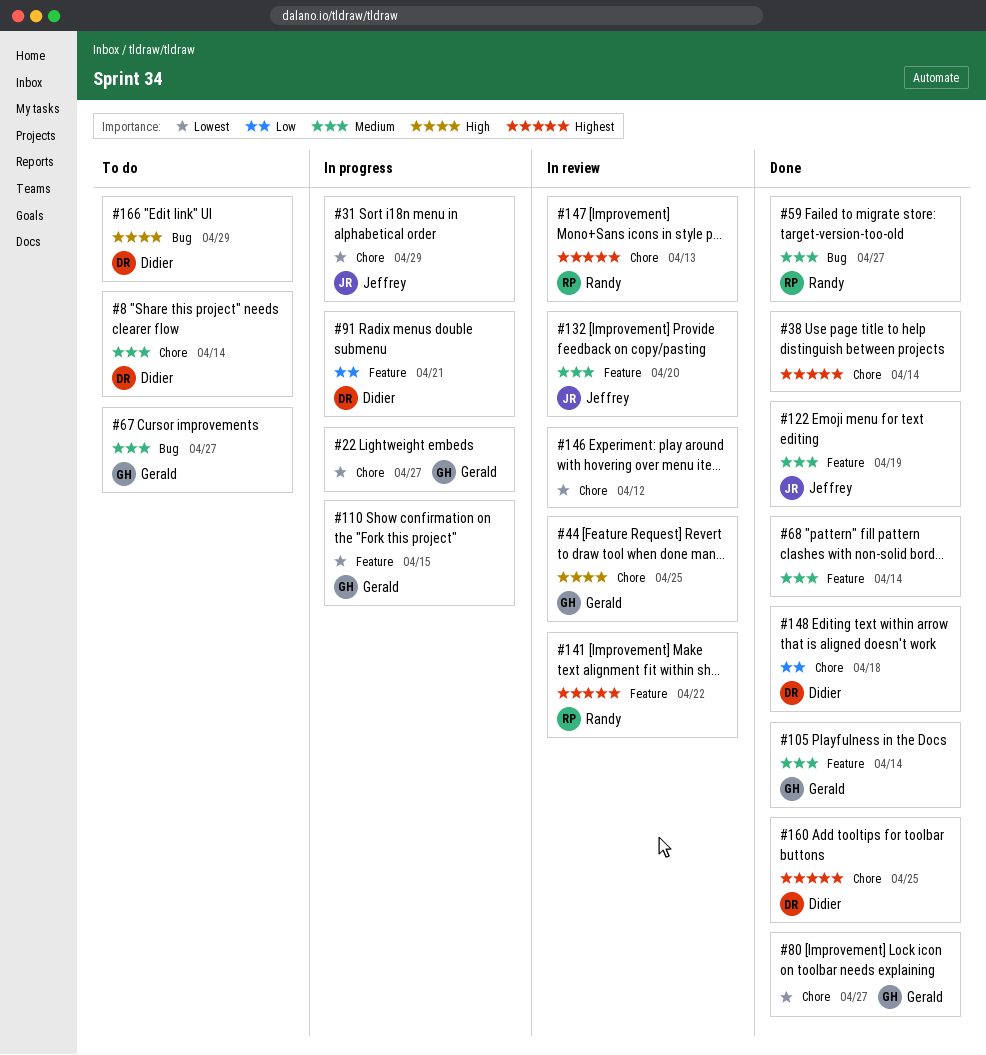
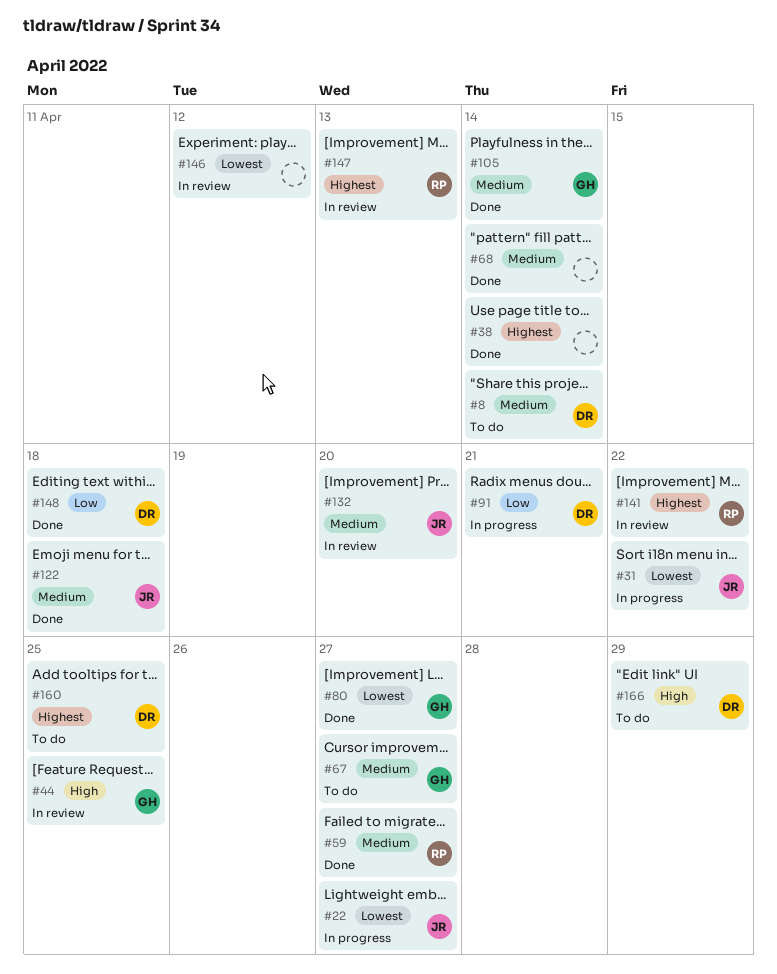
#22, owner: Gerald -> Jeffrey
#31, due: Apr 29 -> Apr 22
#110: present -> none
#122, due: Apr 19 -> Apr 18
#160, status: Done -> To do

